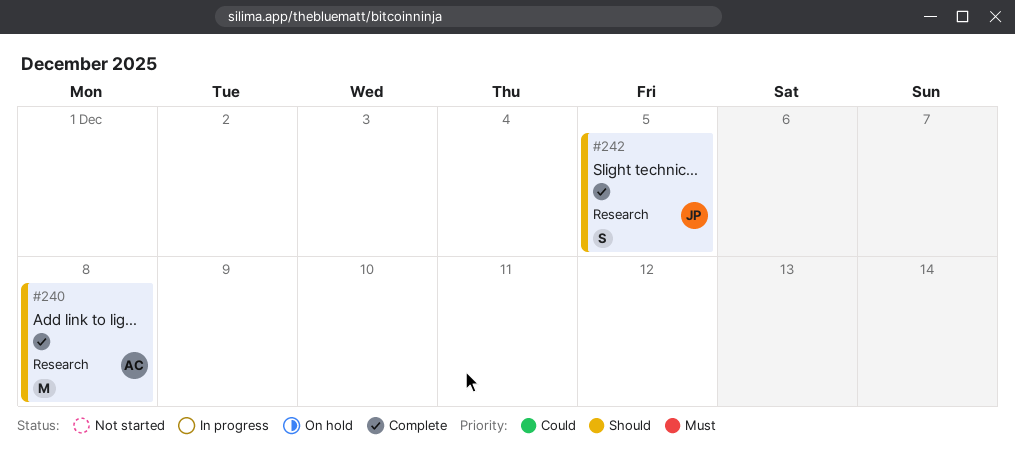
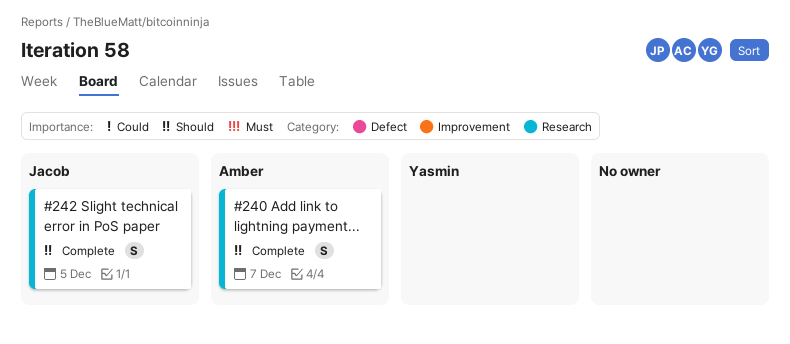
#240, estimate: M -> S
#240, due: Dec 8 -> Dec 7

